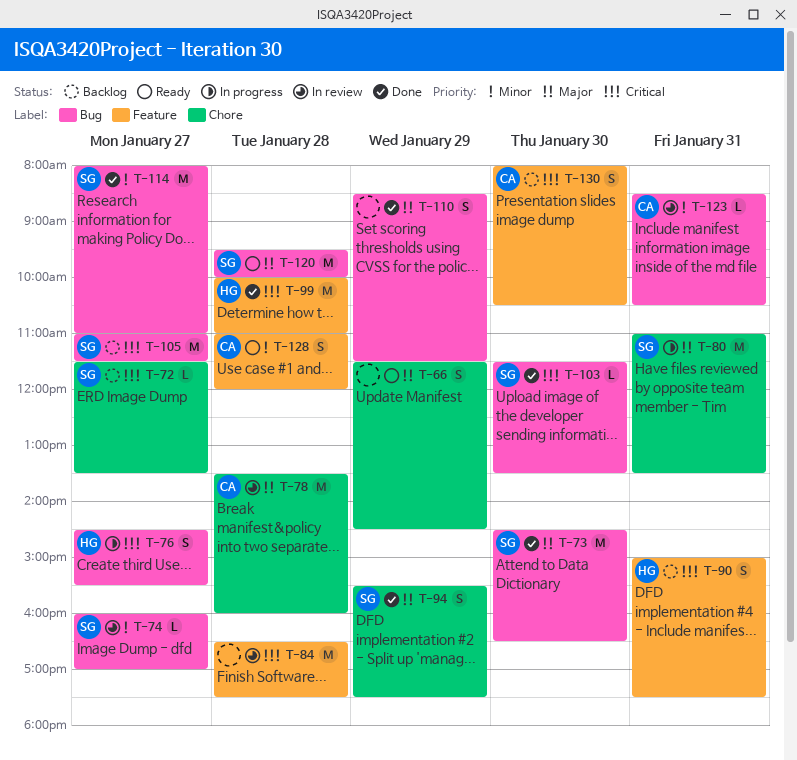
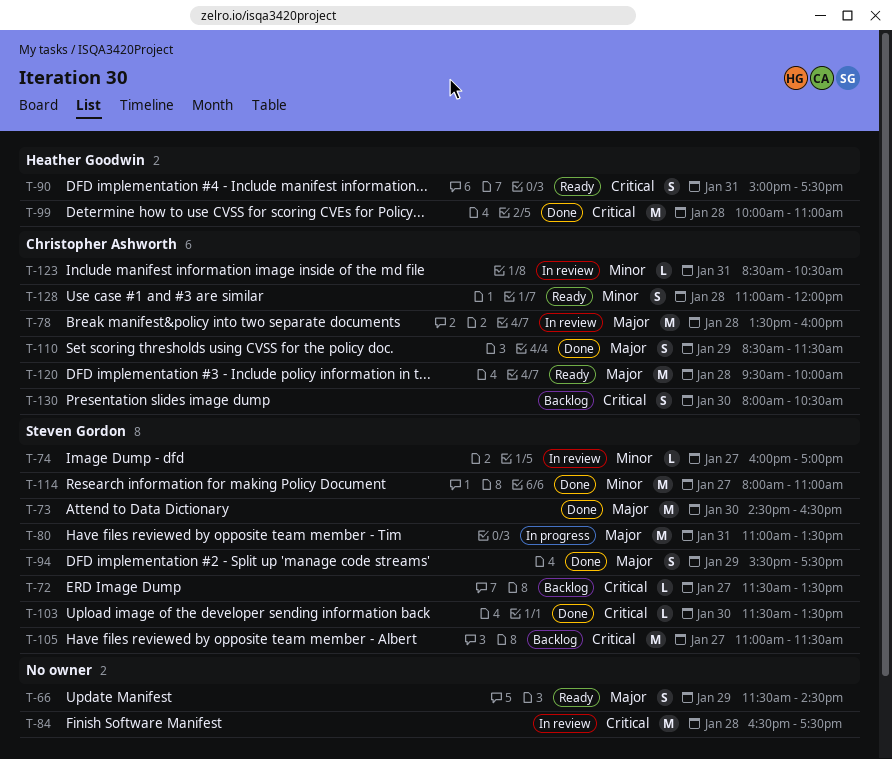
T-76: present -> none
T-90, status: Backlog -> Ready
T-110, owner: none -> Christopher Ashworth
T-120, owner: Steven Gordon -> Christopher Ashworth

